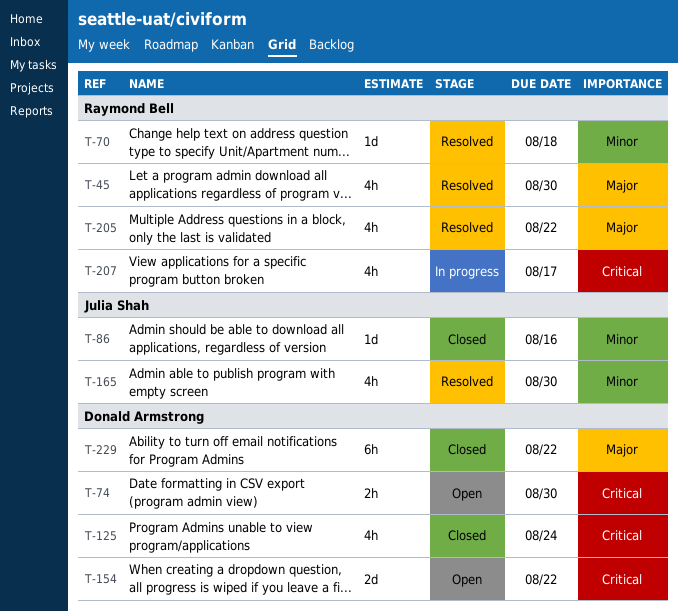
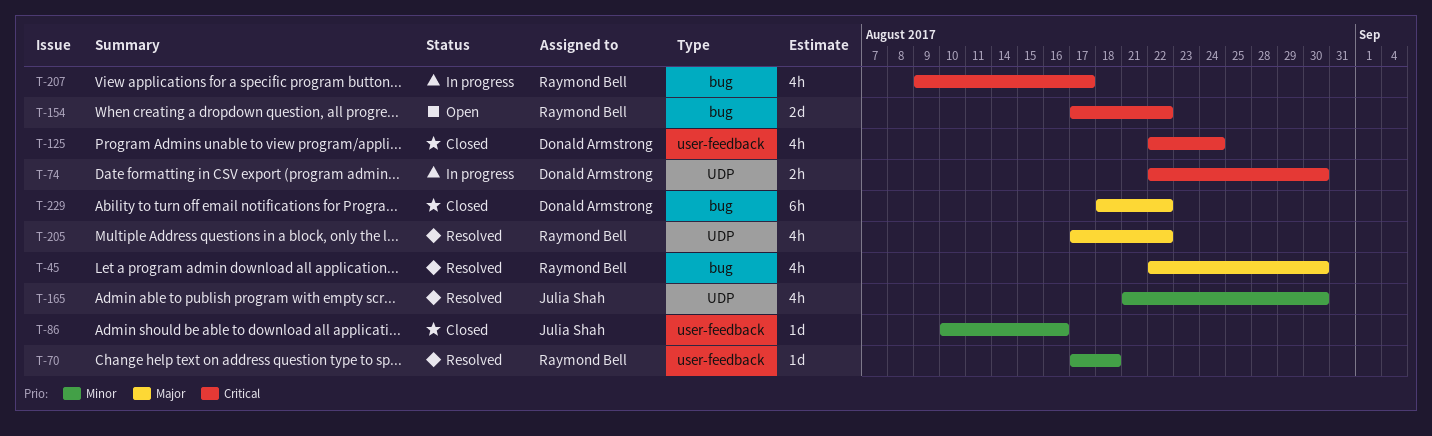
T-74, status: Open -> In progress
T-154, owner: Donald Armstrong -> Raymond Bell

